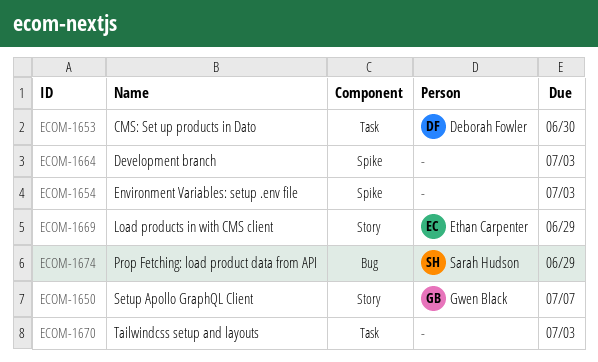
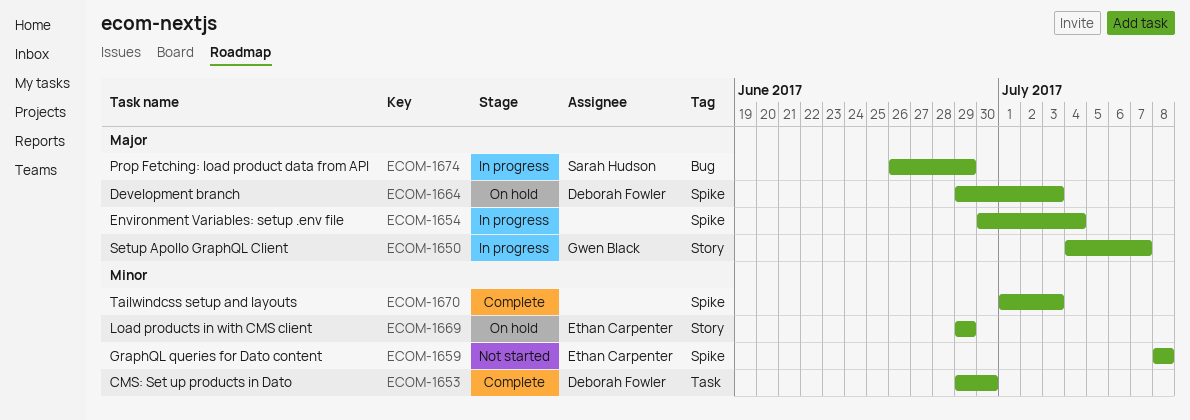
ECOM-1654, due: Jul 3 -> Jul 4
ECOM-1659: none -> present
ECOM-1664, owner: none -> Deborah Fowler
ECOM-1670, label: Task -> Spike

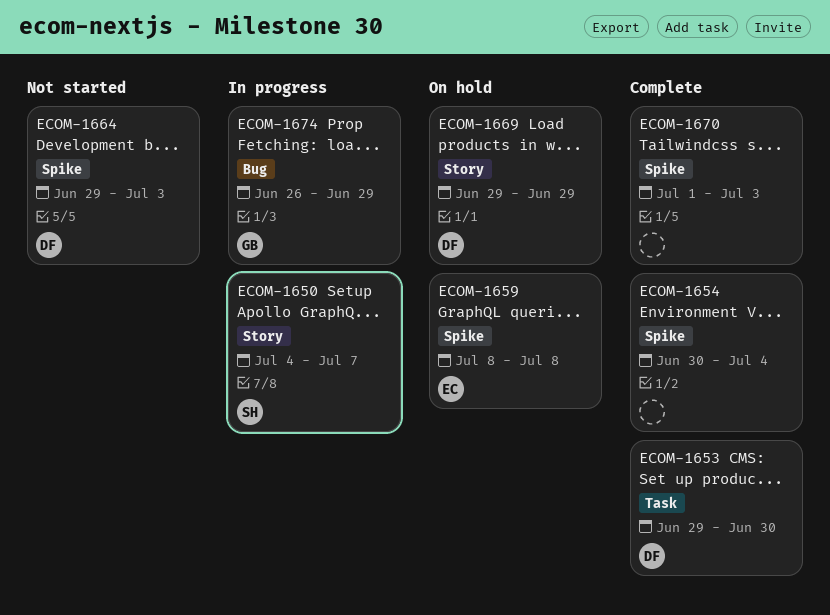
ECOM-1650, owner: Gwen Black -> Sarah Hudson
ECOM-1654, status: In progress -> Complete
ECOM-1659, status: Not started -> On hold
ECOM-1664, status: On hold -> Not started
ECOM-1669, owner: Ethan Carpenter -> Deborah Fowler
ECOM-1674, owner: Sarah Hudson -> Gwen Black

